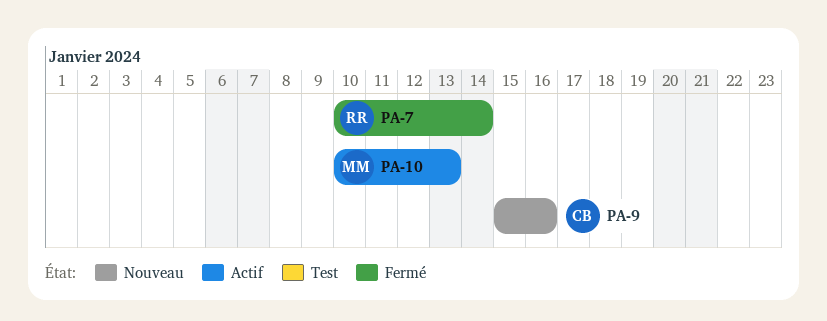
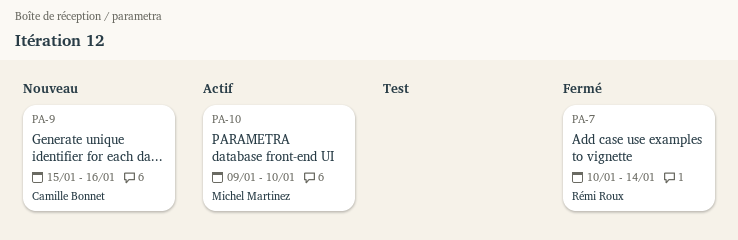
PA-10, start: Jan 10 -> Jan 9
PA-10, due: Jan 13 -> Jan 10

